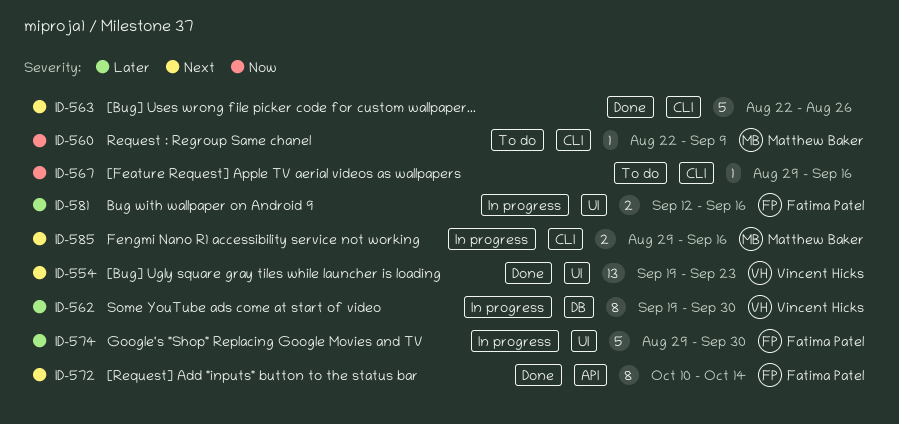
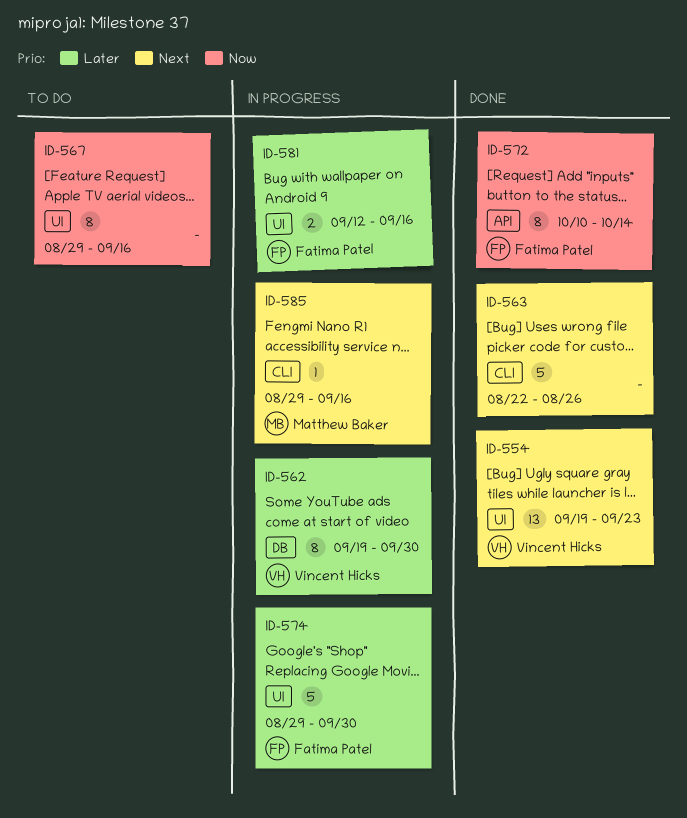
ID-560: present -> none
ID-567, label: CLI -> UI
ID-567, estimate: 1 -> 8
ID-572, priority: Next -> Now
ID-585, estimate: 2 -> 1

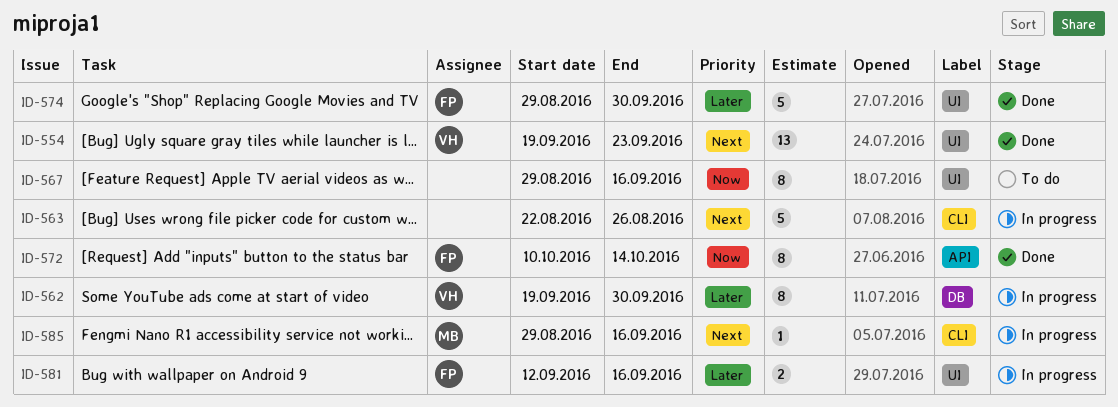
ID-563, status: Done -> In progress
ID-574, status: In progress -> Done

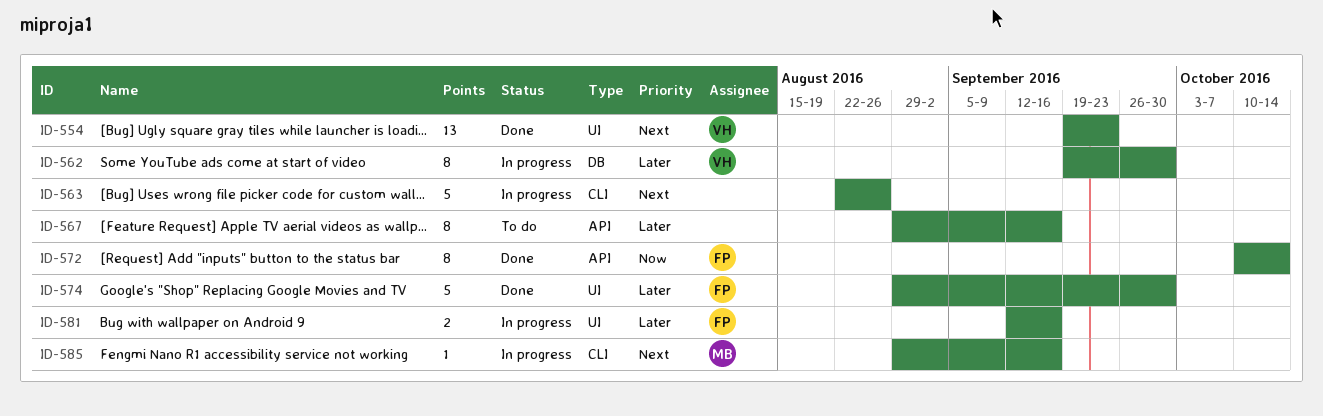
ID-567, priority: Now -> Later
ID-567, label: UI -> API

